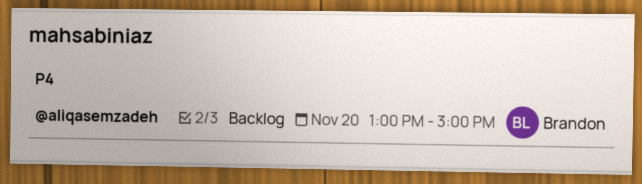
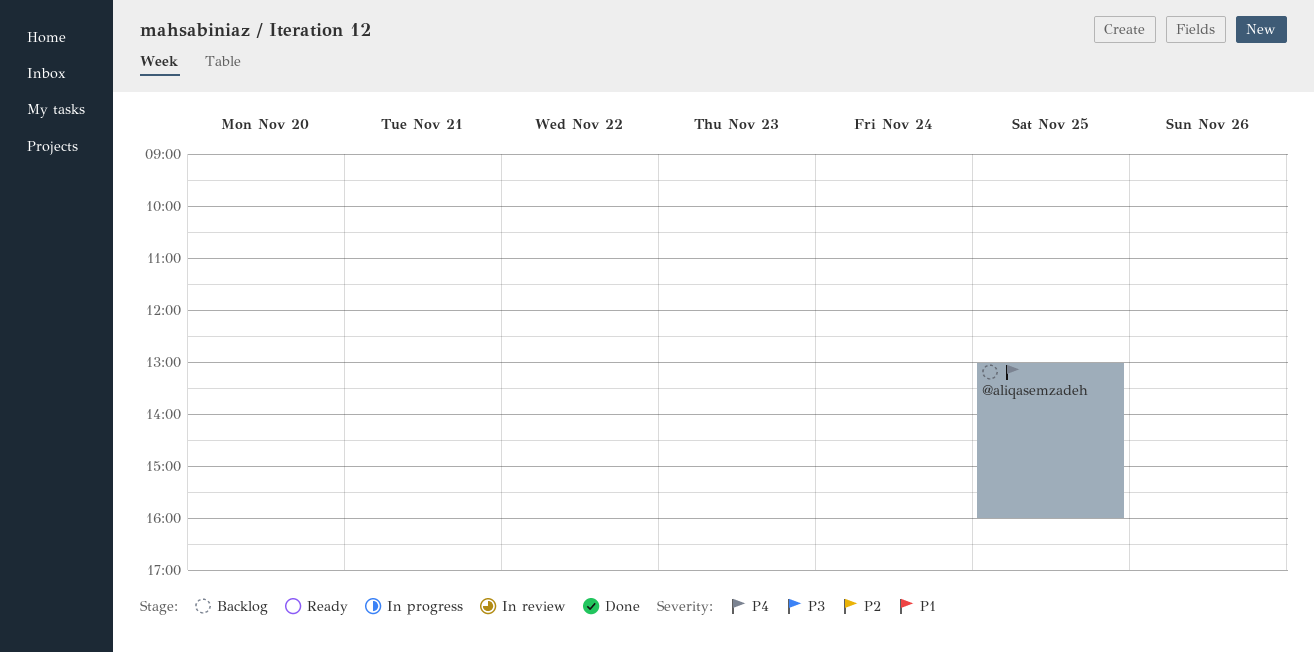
@aliqasemzadeh, day: Nov 20 -> Nov 25
@aliqasemzadeh, ends: 15:00 -> 16:00

